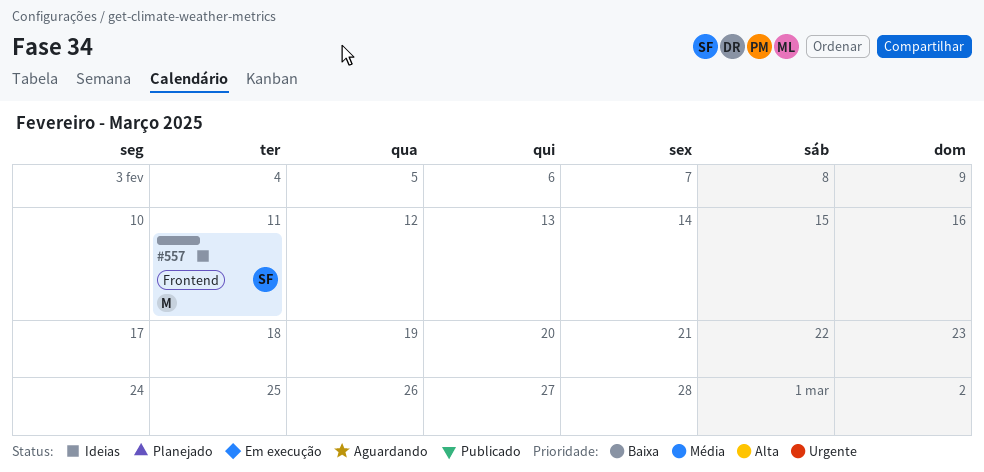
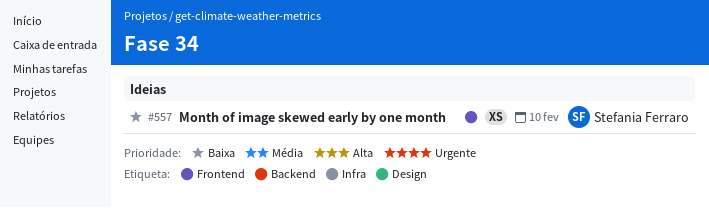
#557, estimate: M -> XS
#557, due: Feb 11 -> Feb 10

